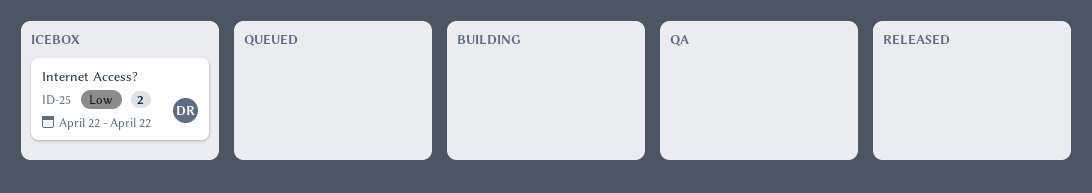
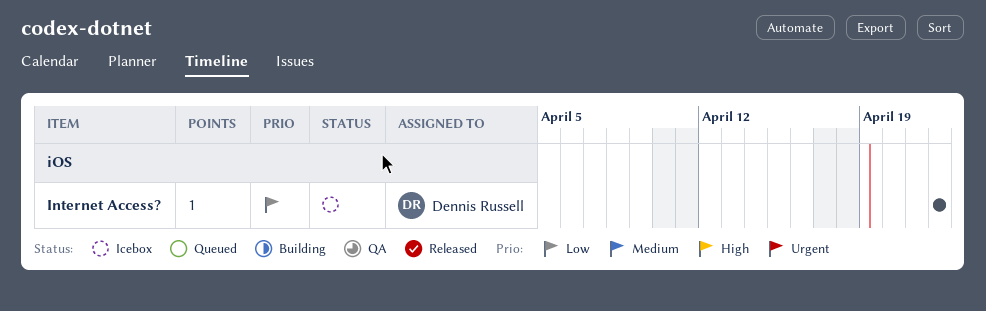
Internet Access?, estimate: 2 -> 1

